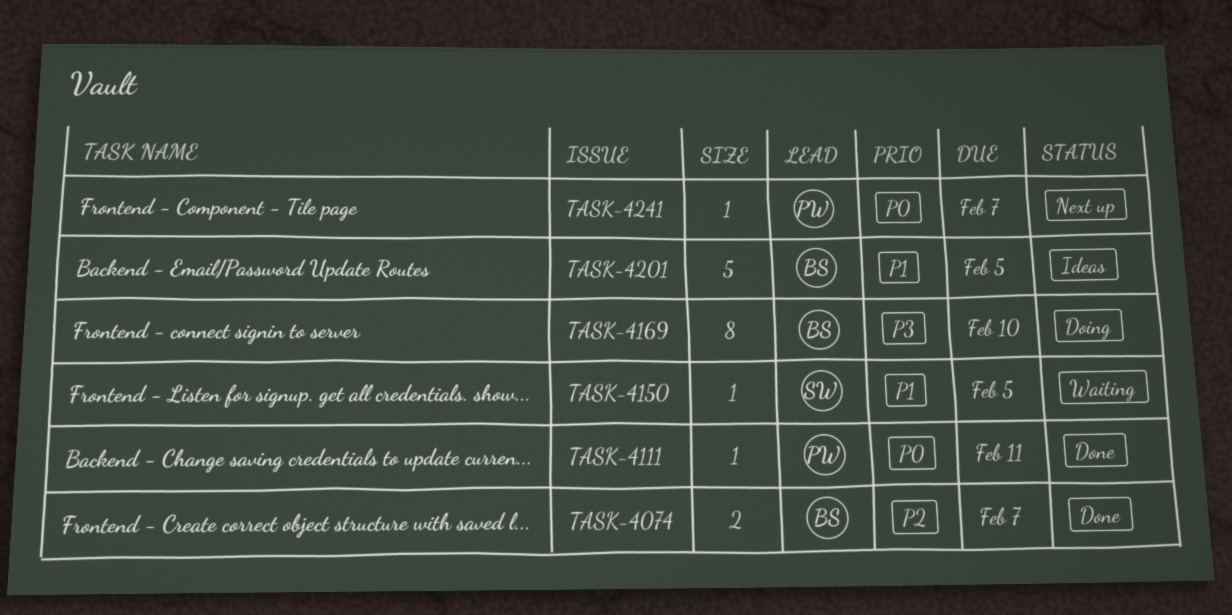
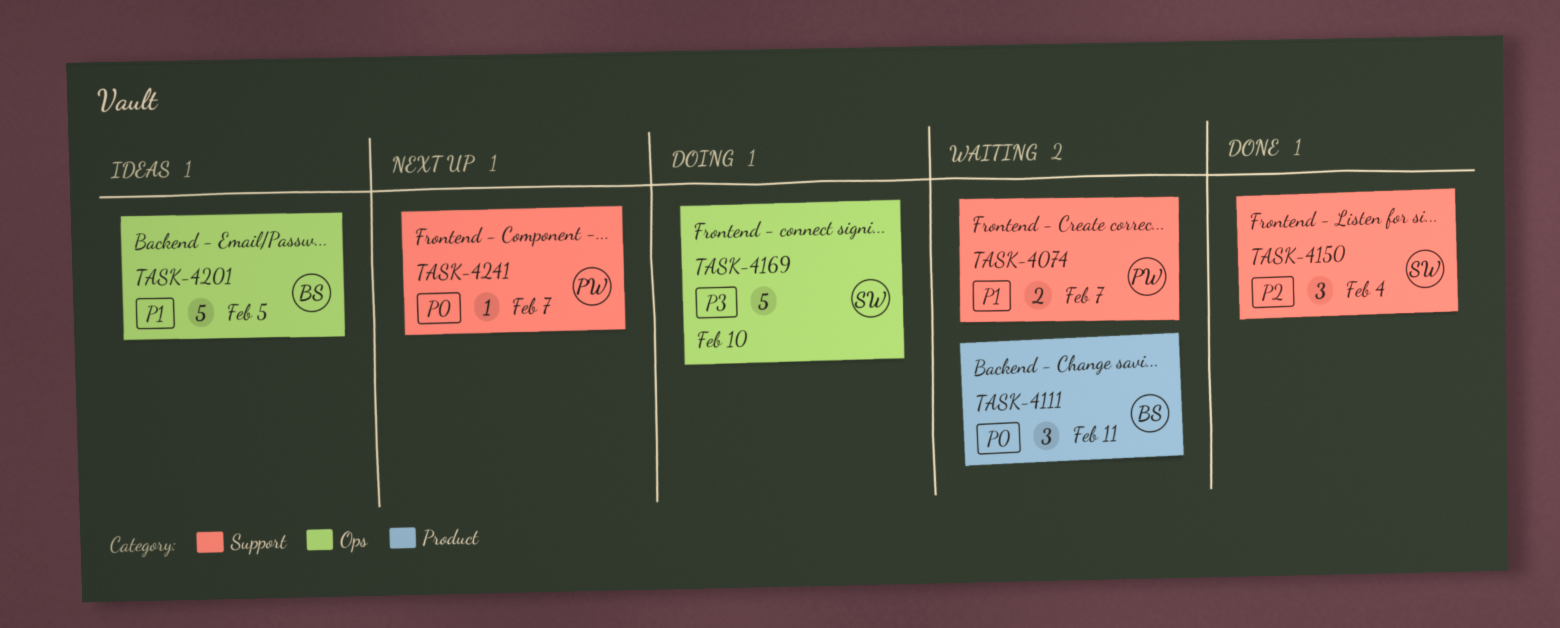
TASK-4074, status: Done -> Waiting
TASK-4074, owner: BS -> PW
TASK-4074, priority: P2 -> P1
TASK-4111, status: Done -> Waiting
TASK-4111, owner: PW -> BS
TASK-4111, estimate: 1 -> 3
TASK-4150, status: Waiting -> Done
TASK-4150, priority: P1 -> P2
TASK-4150, estimate: 1 -> 3
TASK-4150, due: Feb 5 -> Feb 4
TASK-4169, owner: BS -> SW
TASK-4169, estimate: 8 -> 5

